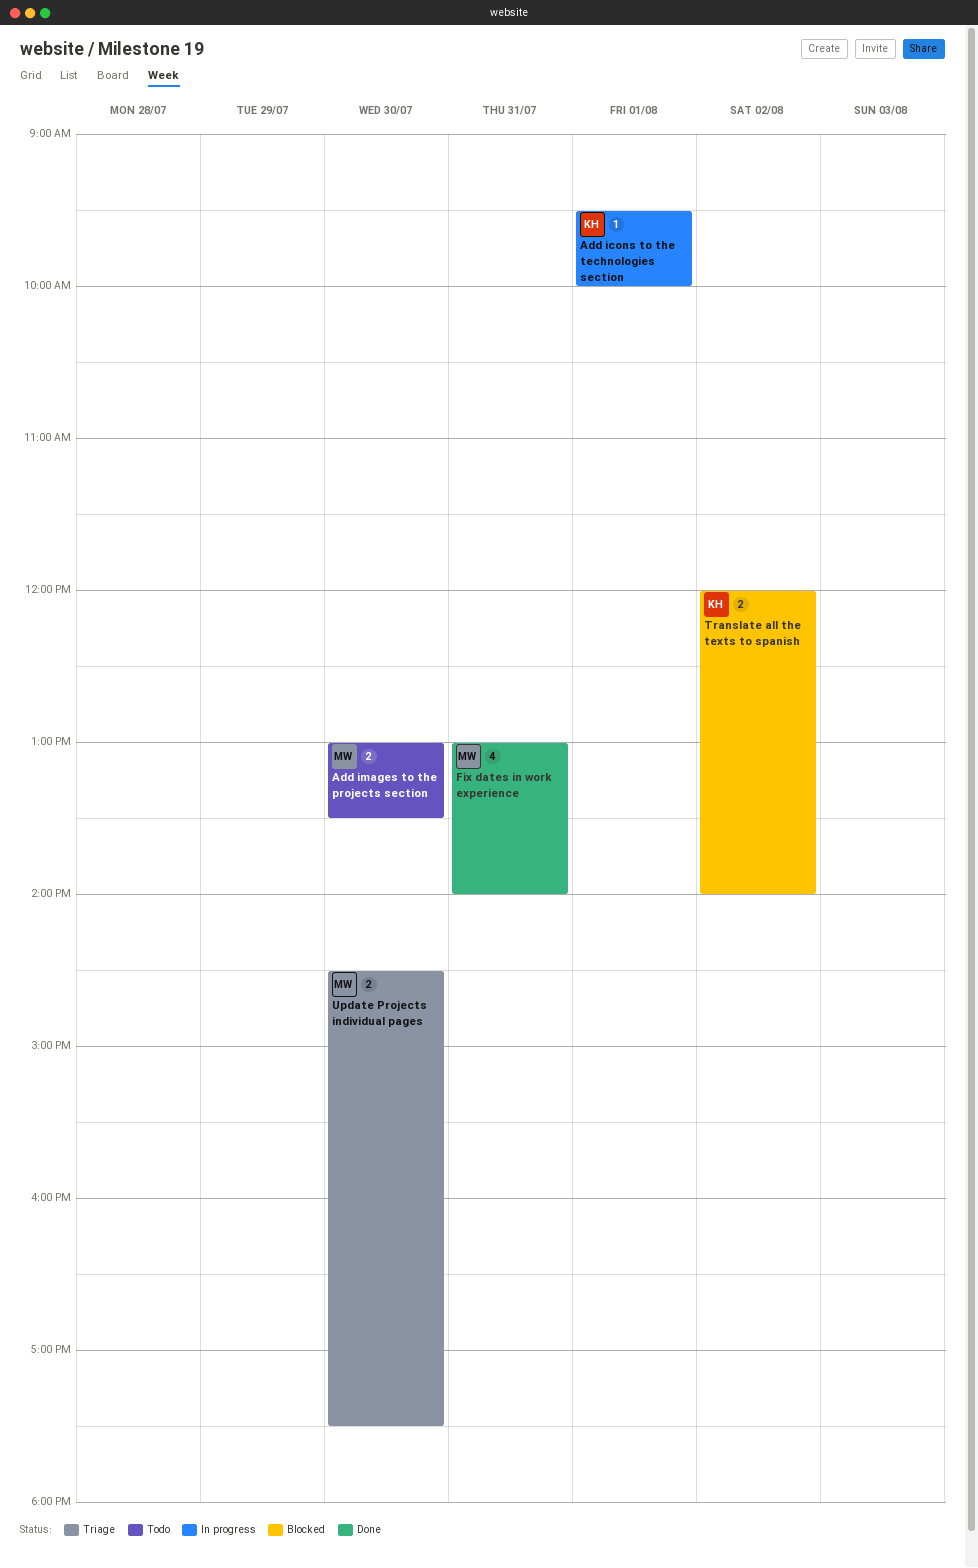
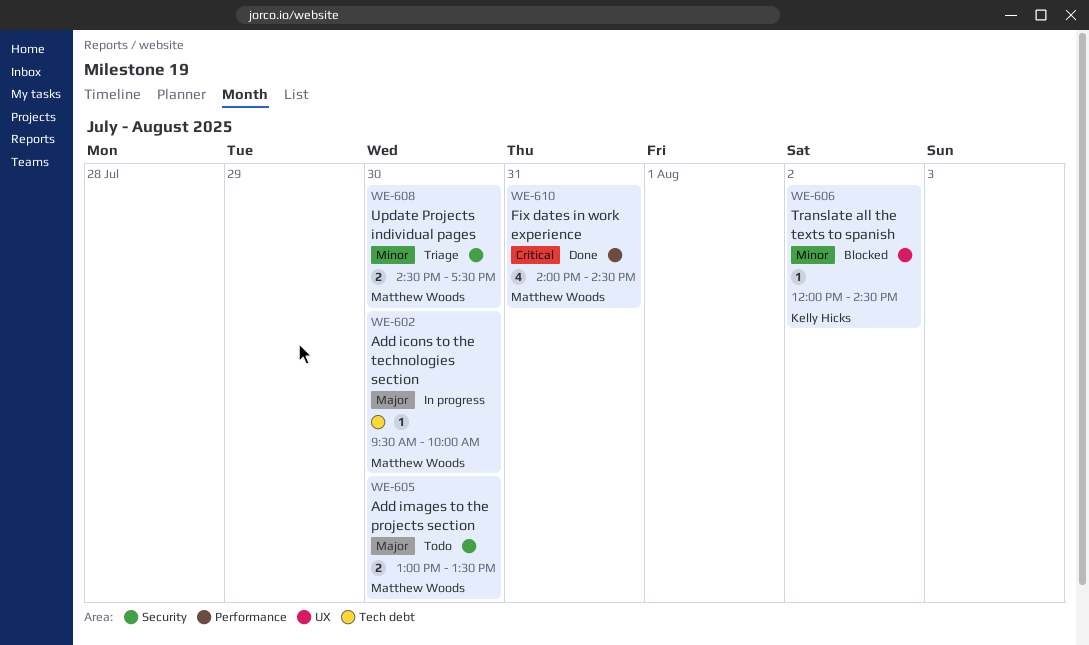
Add icons to the technologies section, owner: Kelly Hicks -> Matthew Woods
Add icons to the technologies section, day: Aug 1 -> Jul 30
Fix dates in work experience, begins: 13:00 -> 14:00
Fix dates in work experience, ends: 14:00 -> 14:30
Translate all the texts to spanish, estimate: 2 -> 1
Translate all the texts to spanish, ends: 14:00 -> 14:30

